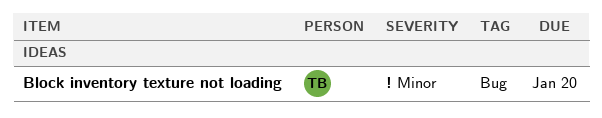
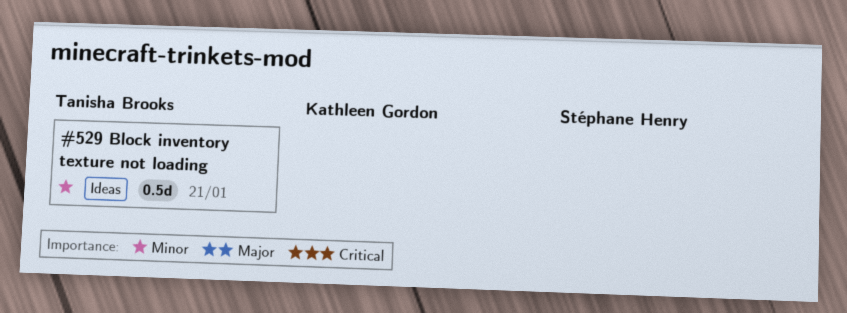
Block inventory texture not loading, due: Jan 20 -> Jan 21

